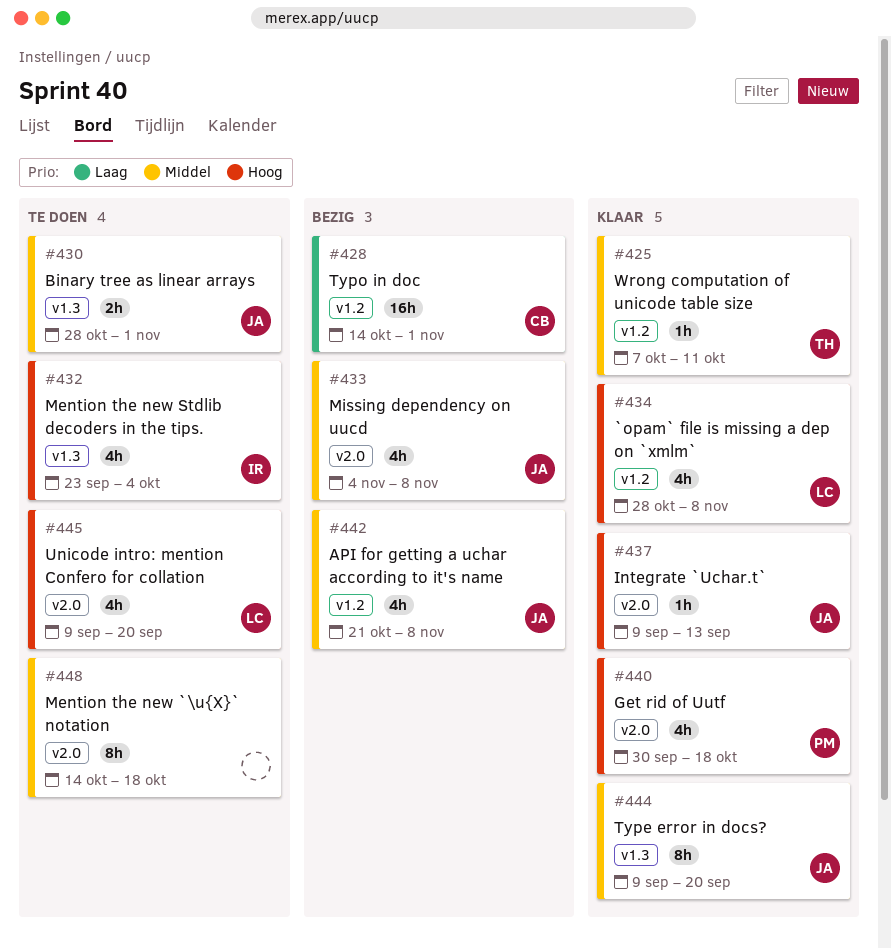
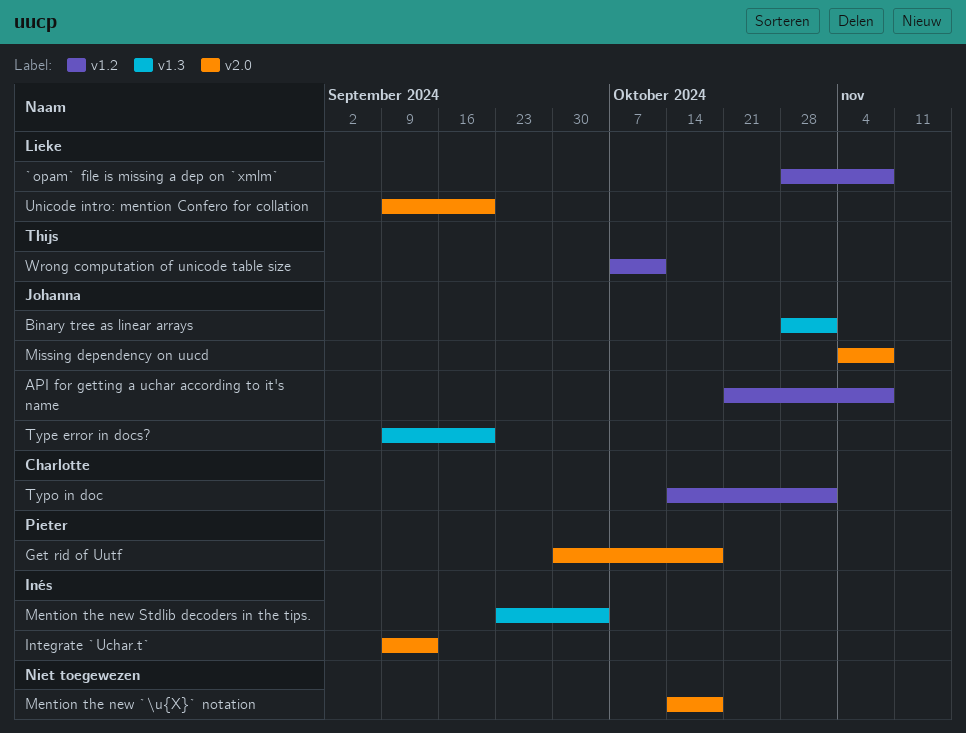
Integrate `Uchar.t`, owner: Johanna -> Inés

